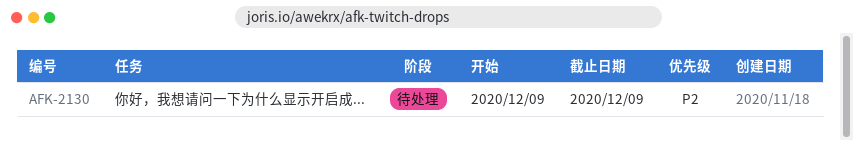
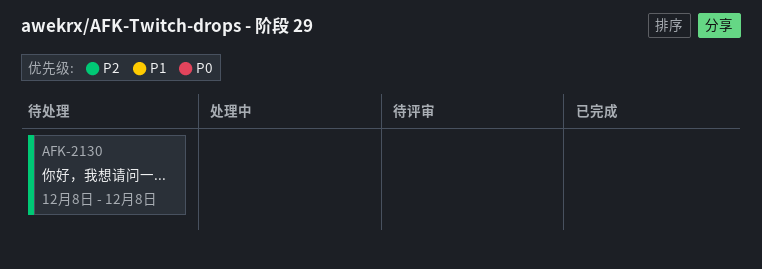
AFK-2130, start: Dec 9 -> Dec 8
AFK-2130, due: Dec 9 -> Dec 8

